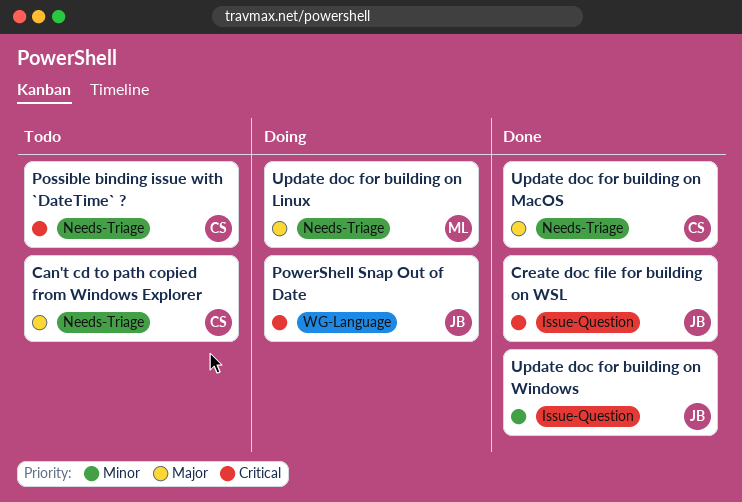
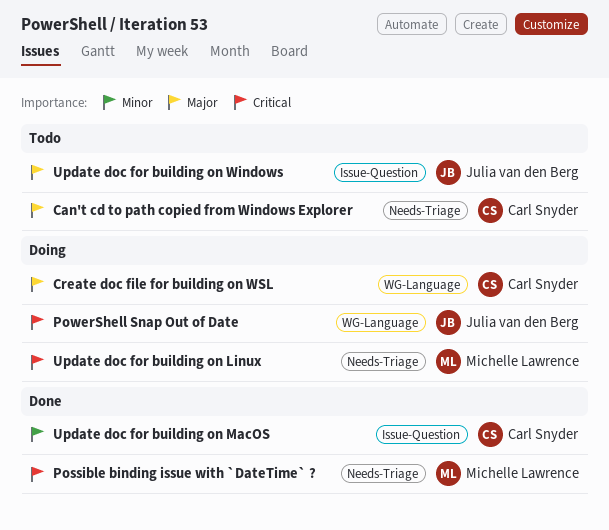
Create doc file for building on WSL, status: Done -> Doing
Create doc file for building on WSL, owner: Julia van den Berg -> Carl Snyder
Create doc file for building on WSL, priority: Critical -> Major
Create doc file for building on WSL, label: Issue-Question -> WG-Language
Possible binding issue with `DateTime` ?, status: Todo -> Done
Possible binding issue with `DateTime` ?, owner: Carl Snyder -> Michelle Lawrence
Update doc for building on Linux, priority: Major -> Critical
Update doc for building on MacOS, priority: Major -> Minor
Update doc for building on MacOS, label: Needs-Triage -> Issue-Question
Update doc for building on Windows, status: Done -> Todo
Update doc for building on Windows, priority: Minor -> Major

